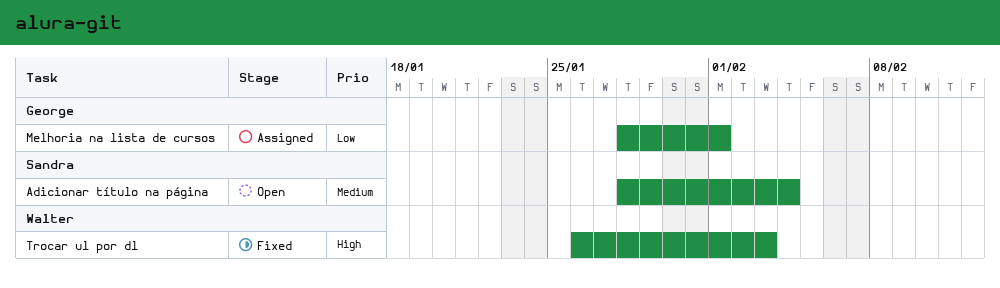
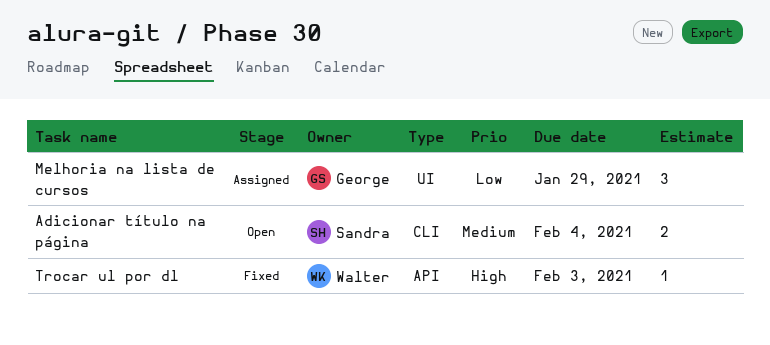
Melhoria na lista de cursos, due: Feb 1 -> Jan 29

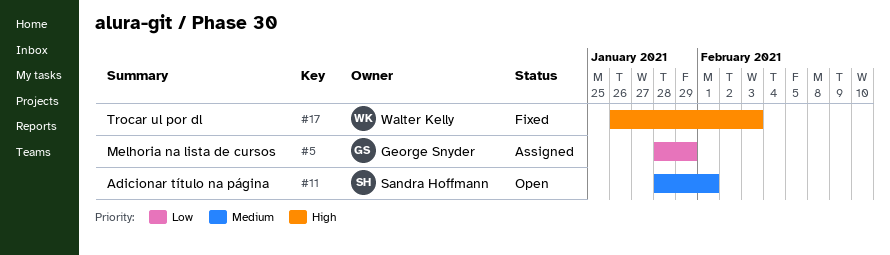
Adicionar título na página, due: Feb 4 -> Feb 1

